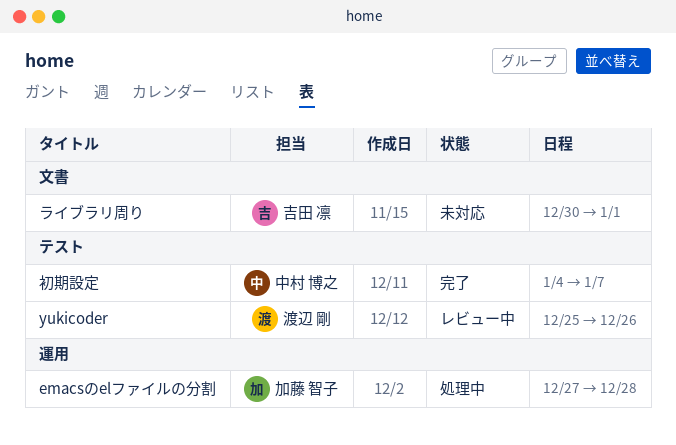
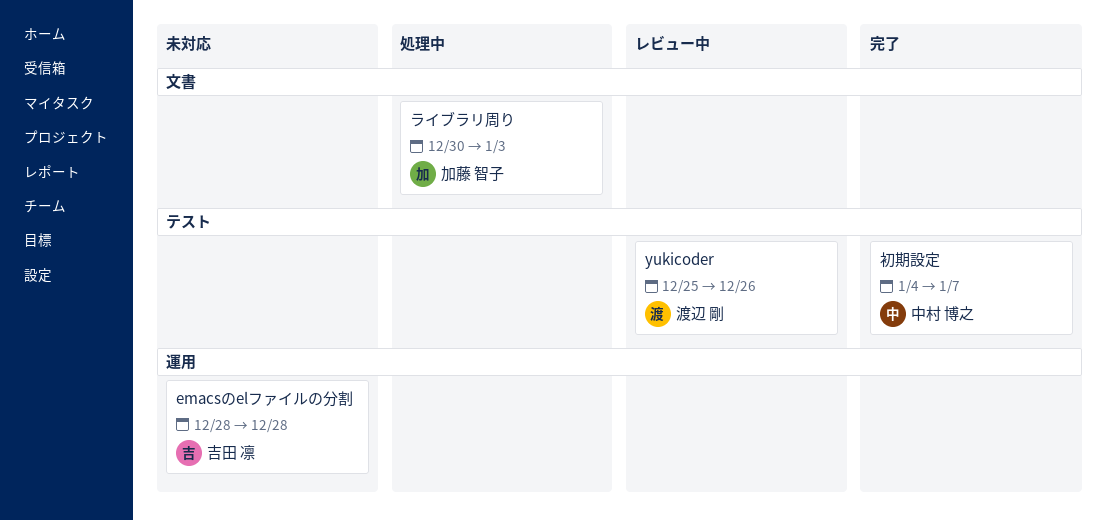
emacsのelファイルの分割, status: 処理中 -> 未対応
emacsのelファイルの分割, owner: 加藤 智子 -> 吉田 凛
emacsのelファイルの分割, start: Dec 27 -> Dec 28
ライブラリ周り, status: 未対応 -> 処理中
ライブラリ周り, owner: 吉田 凛 -> 加藤 智子
ライブラリ周り, due: Jan 1 -> Jan 3

